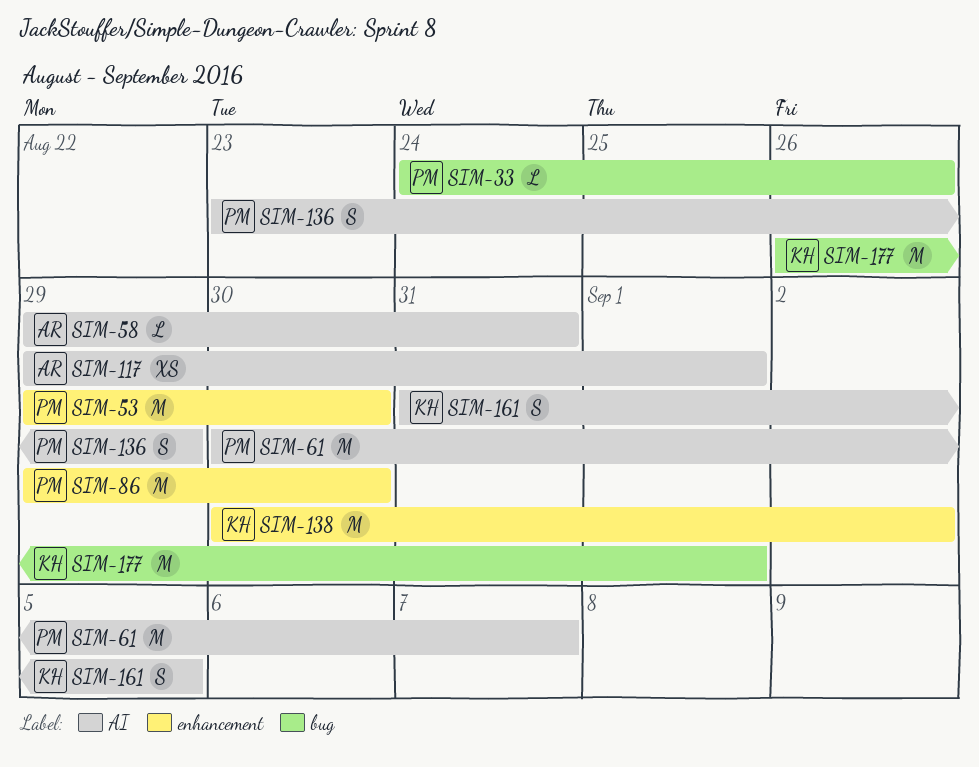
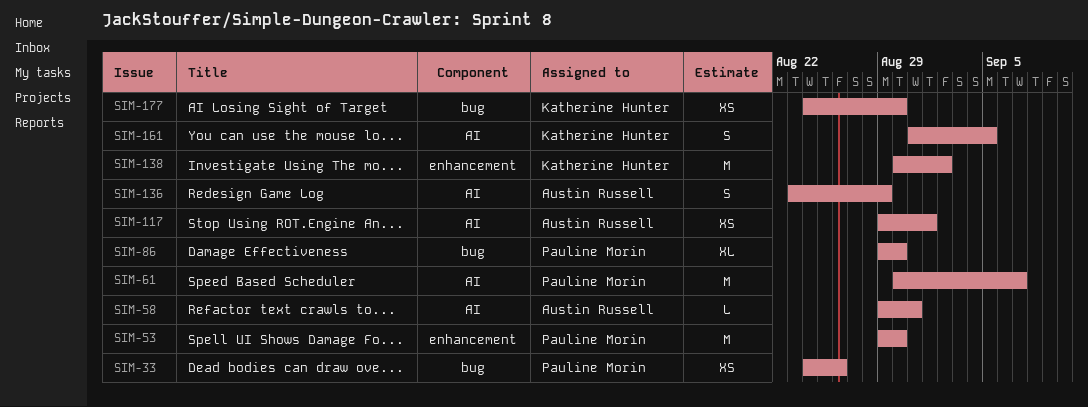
SIM-33, estimate: L -> XS
SIM-86, label: enhancement -> bug
SIM-86, estimate: M -> XL
SIM-136, owner: Pauline Morin -> Austin Russell
SIM-177, estimate: M -> XS
SIM-177, start: Aug 26 -> Aug 24
SIM-177, due: Sep 1 -> Aug 30

